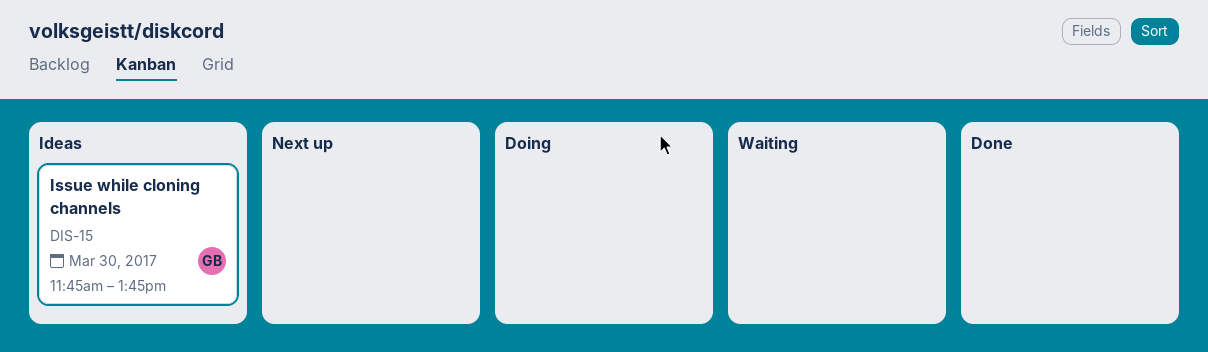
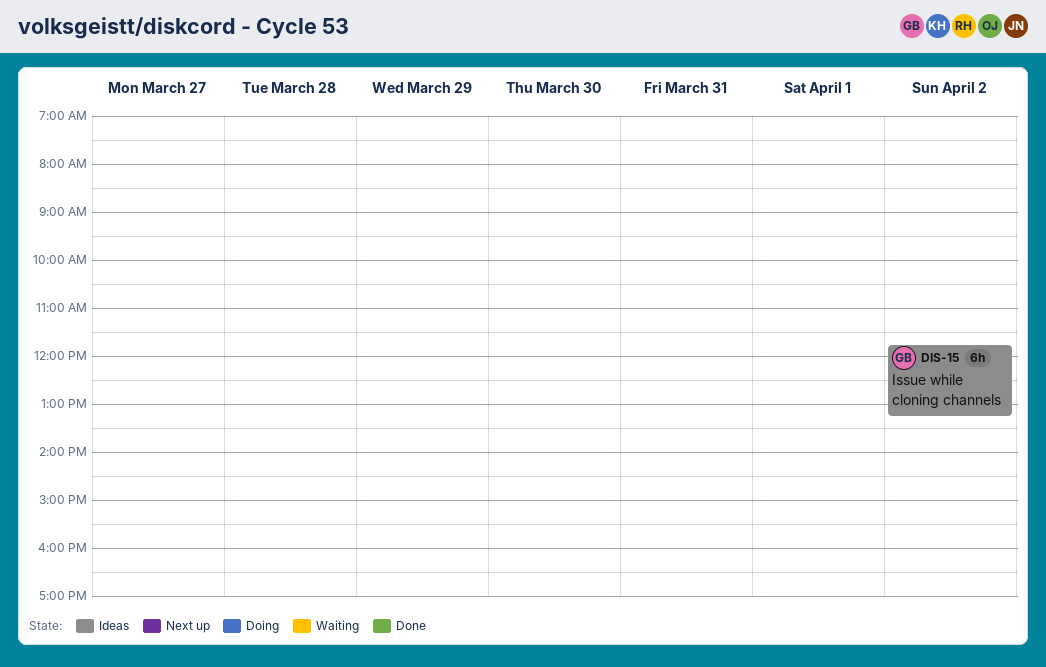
DIS-15, day: Mar 30 -> Apr 2
DIS-15, ends: 13:45 -> 13:15

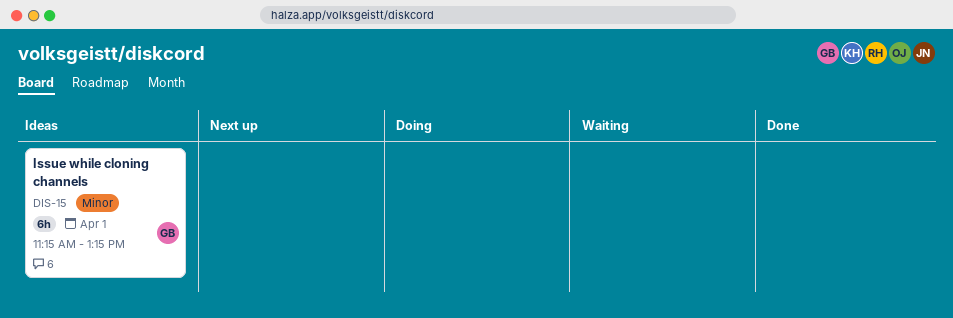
DIS-15, day: Apr 2 -> Apr 1
DIS-15, begins: 11:45 -> 11:15

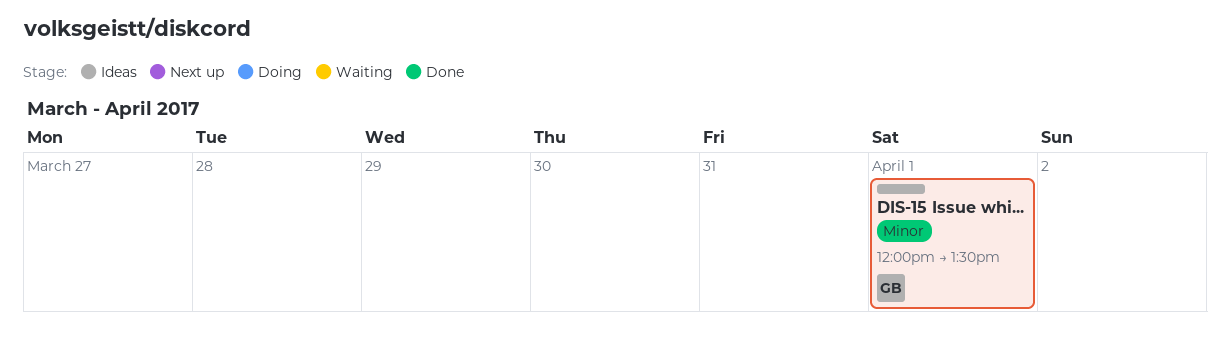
DIS-15, begins: 11:15 -> 12:00
DIS-15, ends: 13:15 -> 13:30

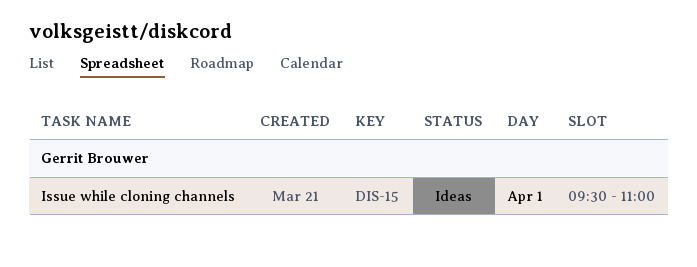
DIS-15, begins: 12:00 -> 09:30
DIS-15, ends: 13:30 -> 11:00

